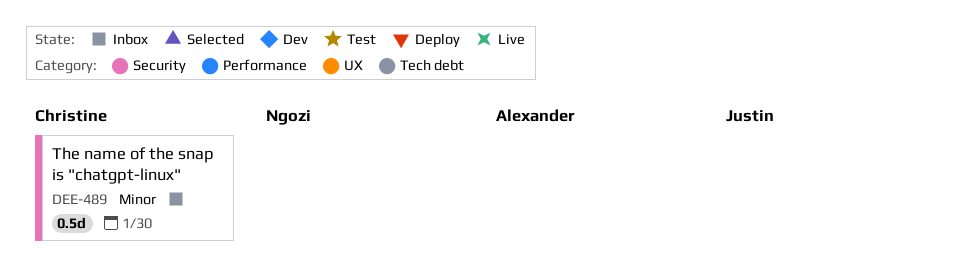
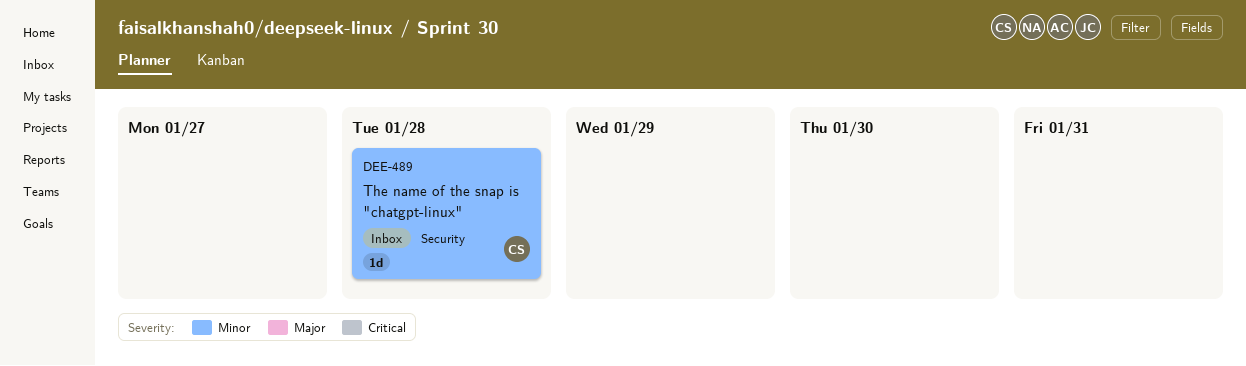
DEE-489, estimate: 0.5d -> 1d
DEE-489, due: Jan 30 -> Jan 28

